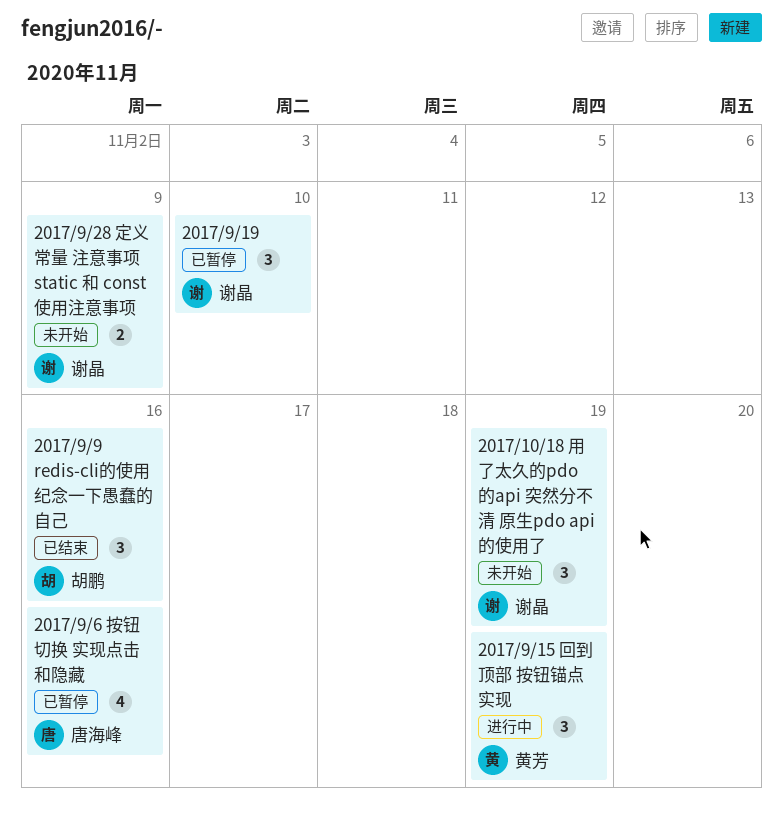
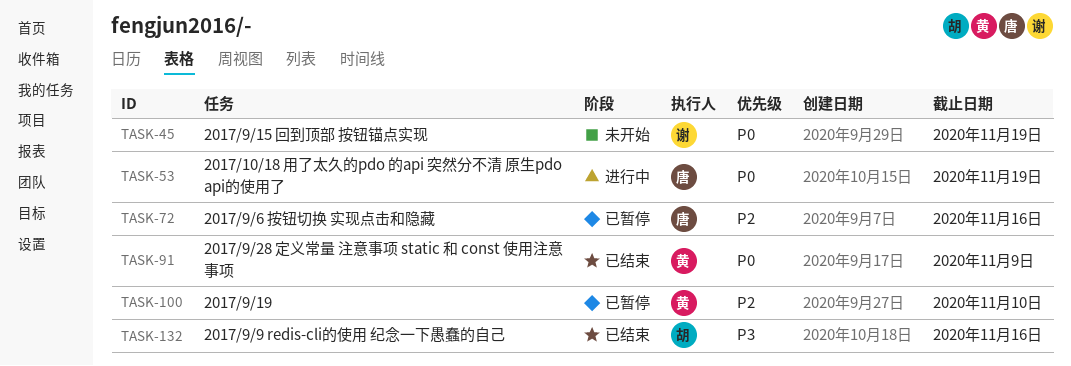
2017/10/18 用了太久的pdo 的api 突然分不清 原生pdo api的使用了, status: 未开始 -> 进行中
2017/10/18 用了太久的pdo 的api 突然分不清 原生pdo api的使用了, owner: 谢晶 -> 唐海峰
2017/9/15 回到顶部 按钮锚点实现, status: 进行中 -> 未开始
2017/9/15 回到顶部 按钮锚点实现, owner: 黄芳 -> 谢晶
2017/9/19, owner: 谢晶 -> 黄芳
2017/9/28 定义常量 注意事项 static 和 const 使用注意事项, status: 未开始 -> 已结束
2017/9/28 定义常量 注意事项 static 和 const 使用注意事项, owner: 谢晶 -> 黄芳

